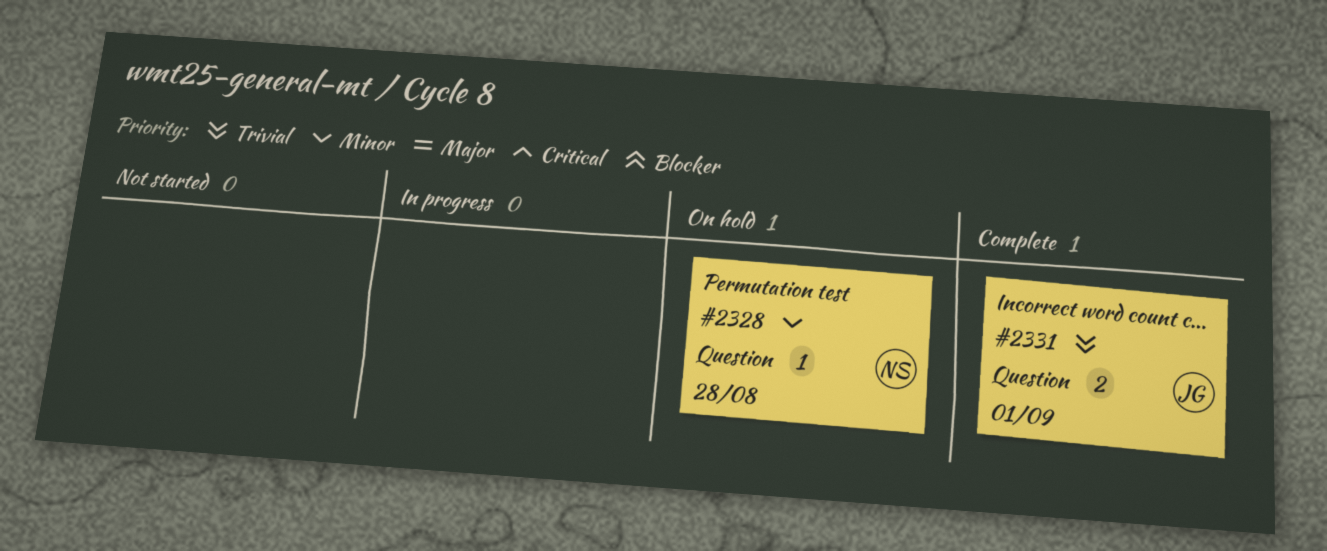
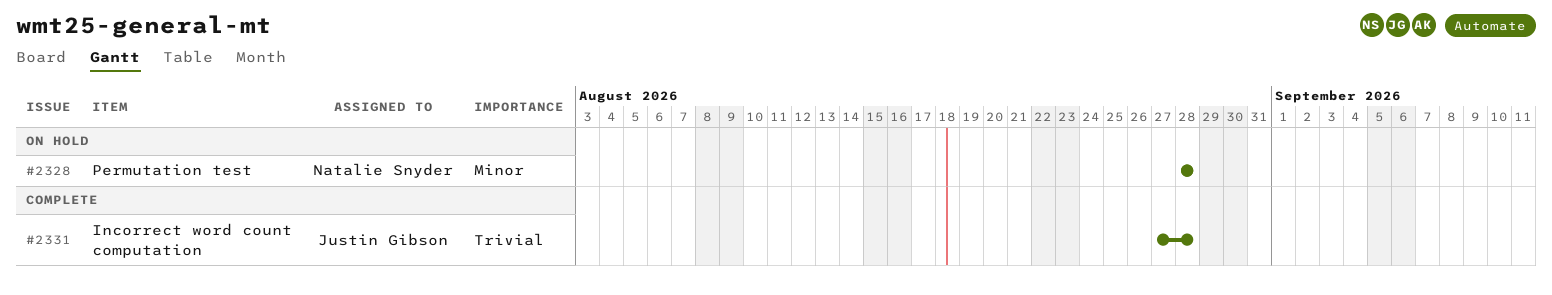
#2331, due: Sep 1 -> Aug 28

